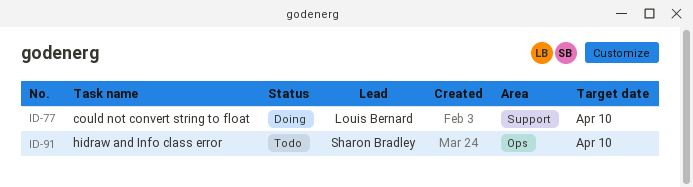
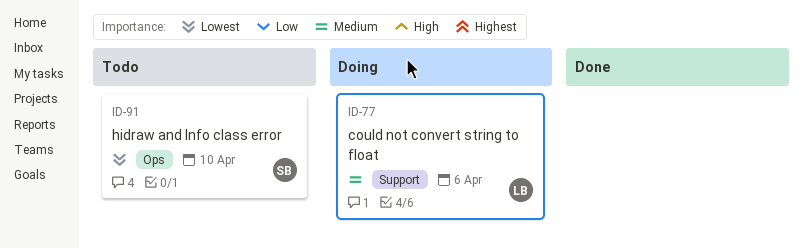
ID-77, due: Apr 10 -> Apr 6

